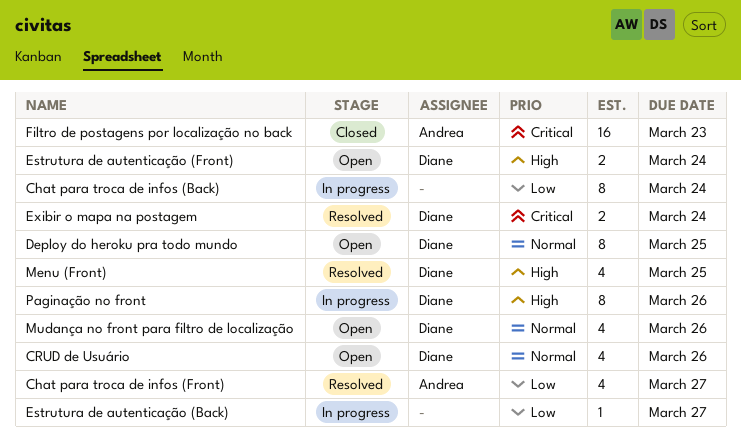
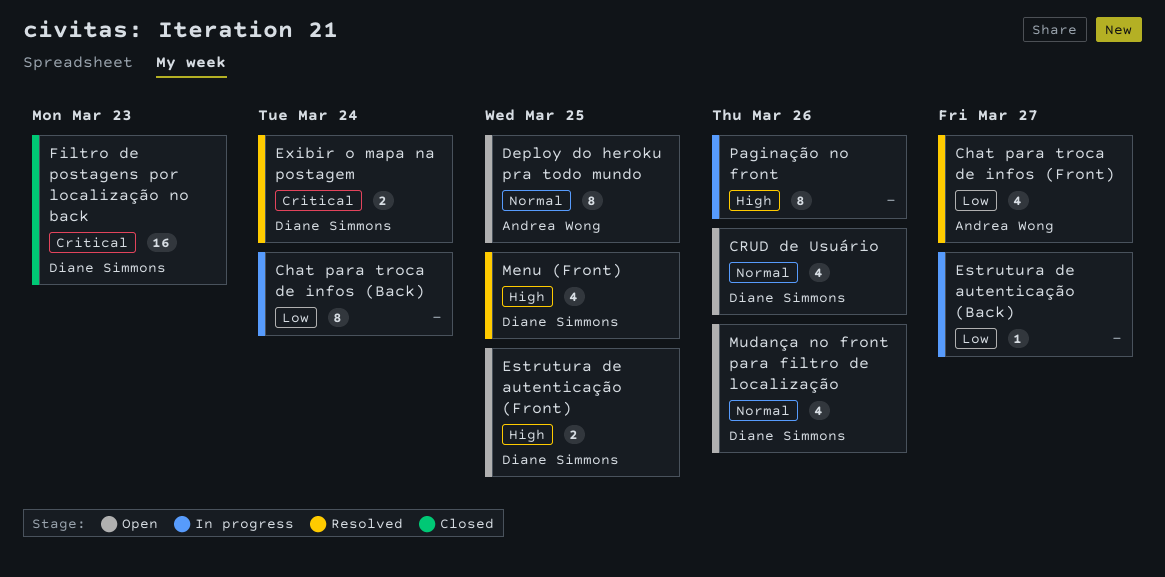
Deploy do heroku pra todo mundo, owner: Diane Simmons -> Andrea Wong
Estrutura de autenticação (Front), due: Mar 24 -> Mar 25
Filtro de postagens por localização no back, owner: Andrea Wong -> Diane Simmons
Paginação no front, owner: Diane Simmons -> none

